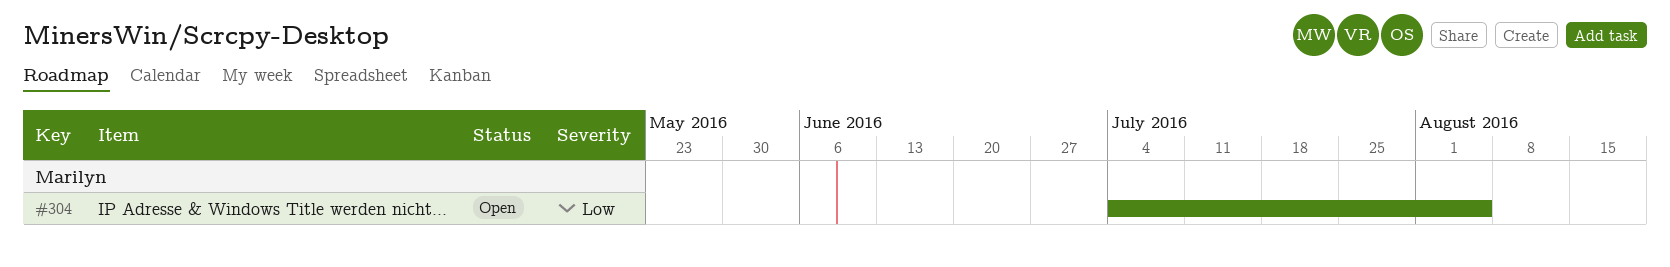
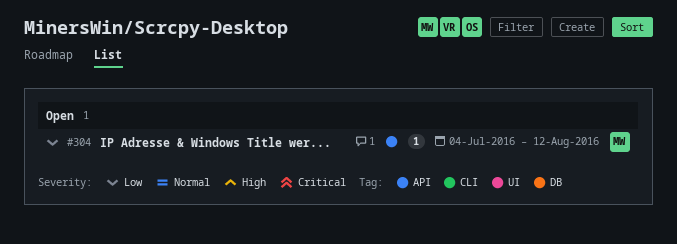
#304, due: Aug 5 -> Aug 12

